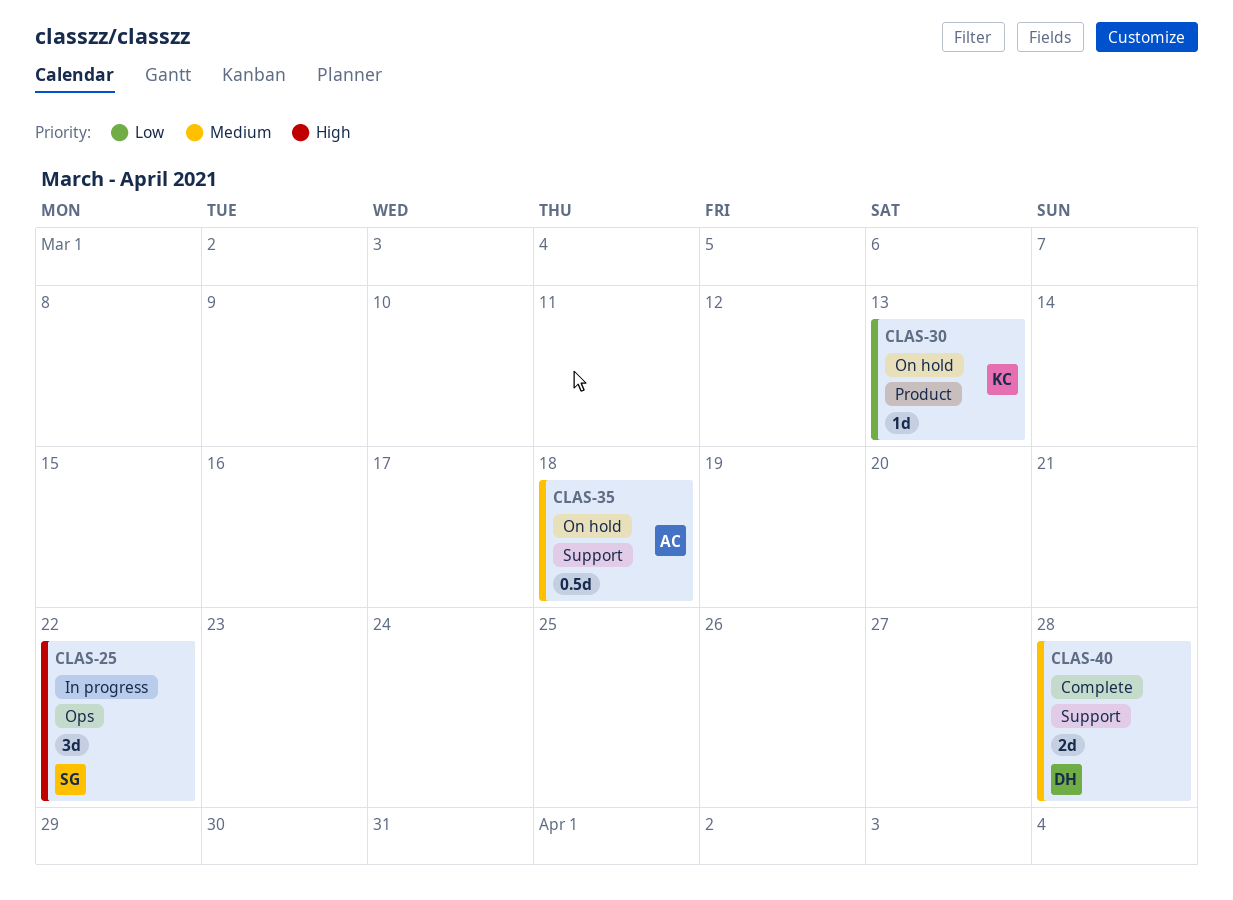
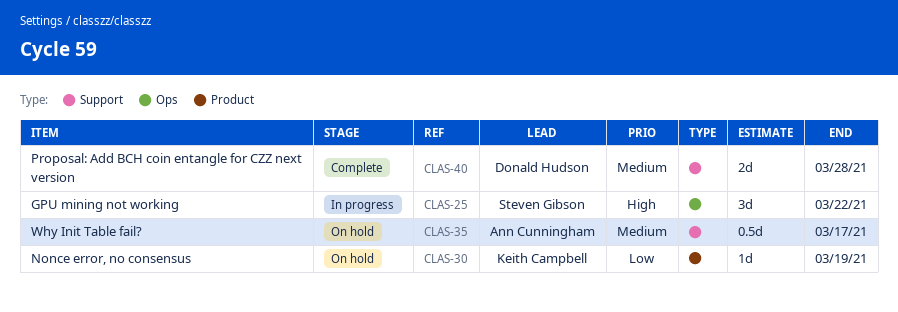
CLAS-30, due: Mar 13 -> Mar 19
CLAS-35, due: Mar 18 -> Mar 17

